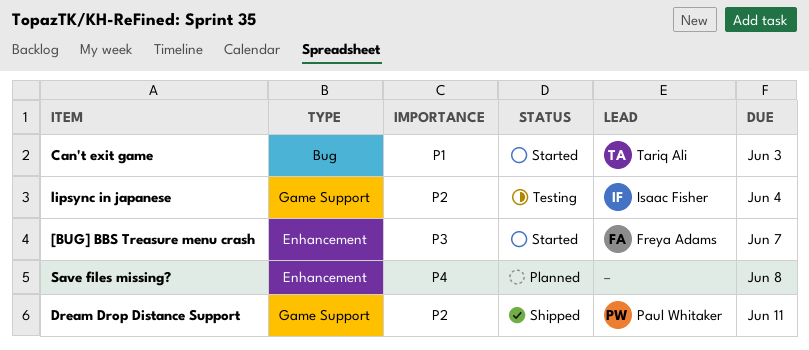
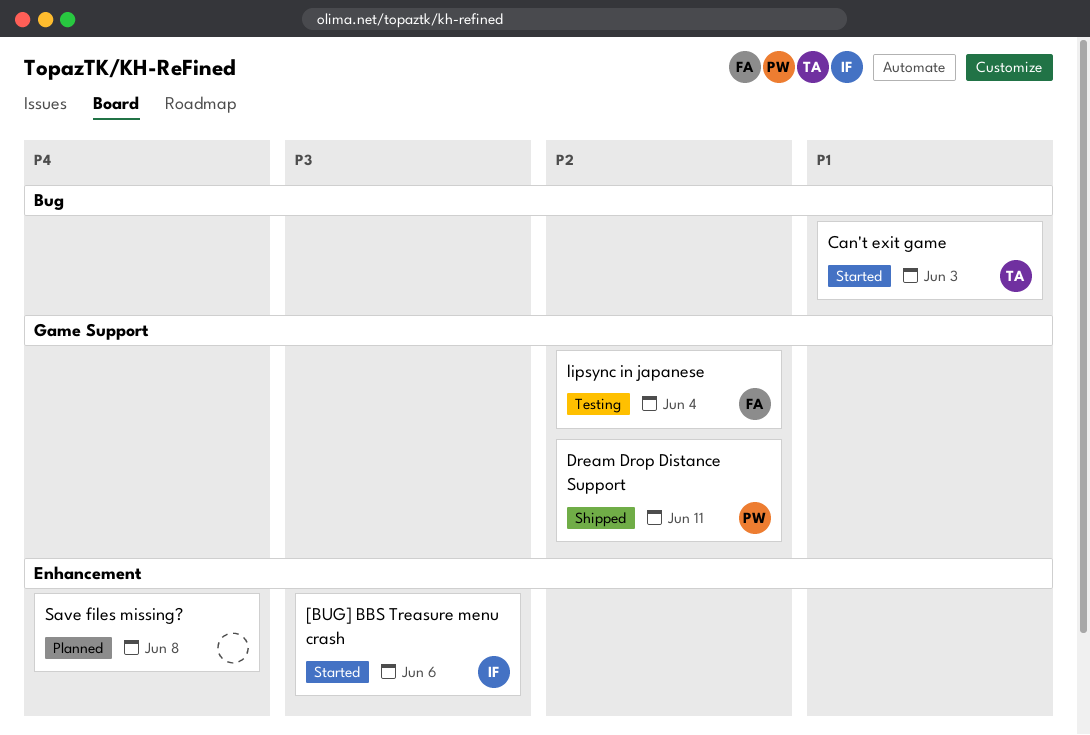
[BUG] BBS Treasure menu crash, owner: Freya Adams -> Isaac Fisher
[BUG] BBS Treasure menu crash, due: Jun 7 -> Jun 6
lipsync in japanese, owner: Isaac Fisher -> Freya Adams

